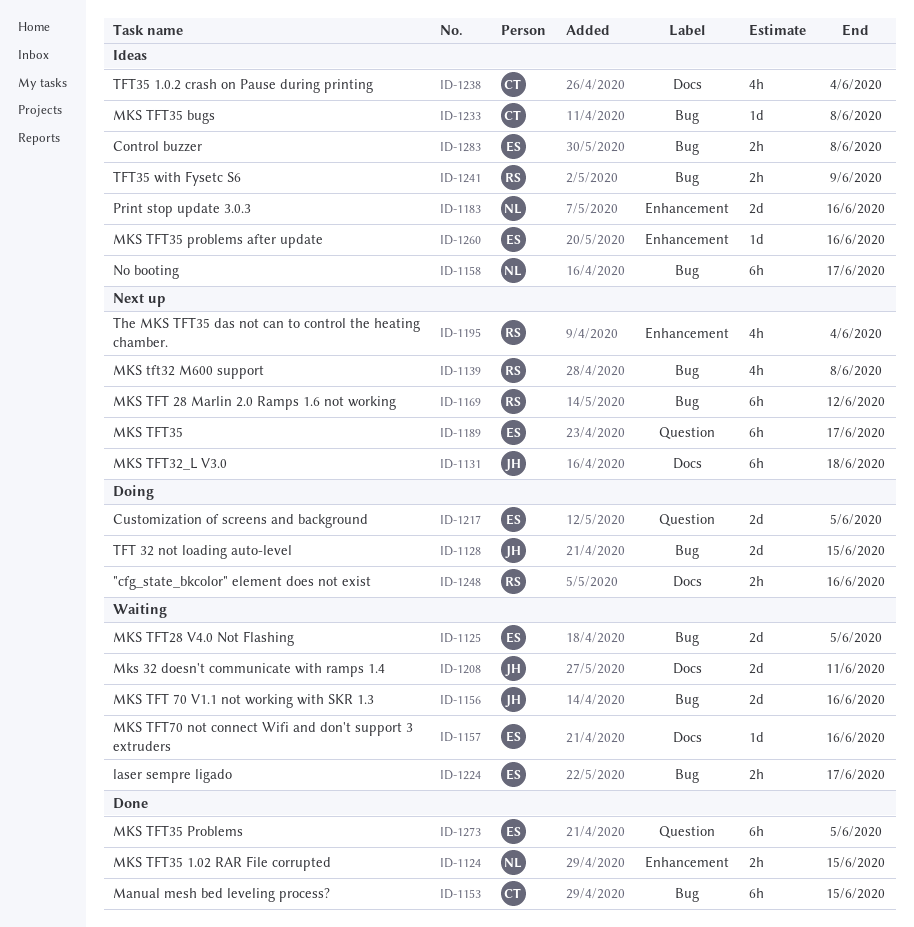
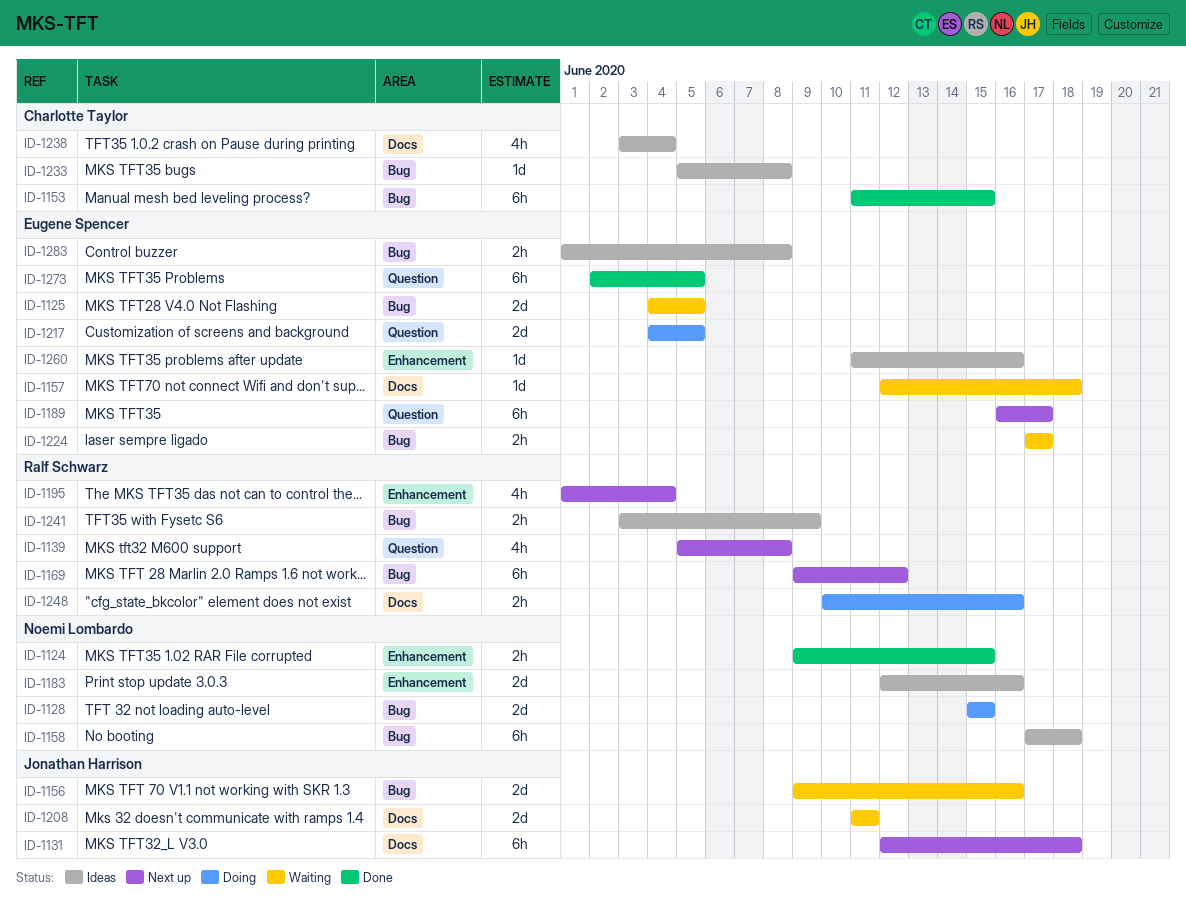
ID-1128, owner: Jonathan Harrison -> Noemi Lombardo
ID-1139, label: Bug -> Question
ID-1157, due: Jun 16 -> Jun 18
ID-1158, due: Jun 17 -> Jun 18

